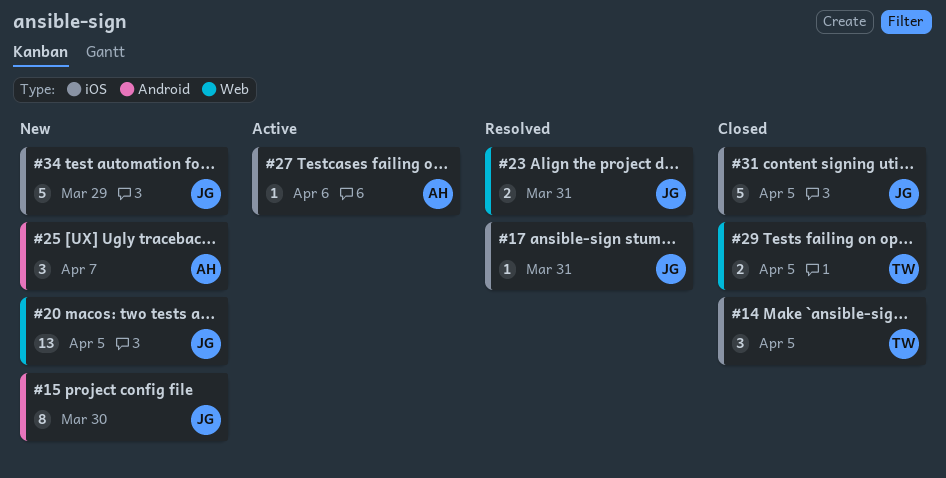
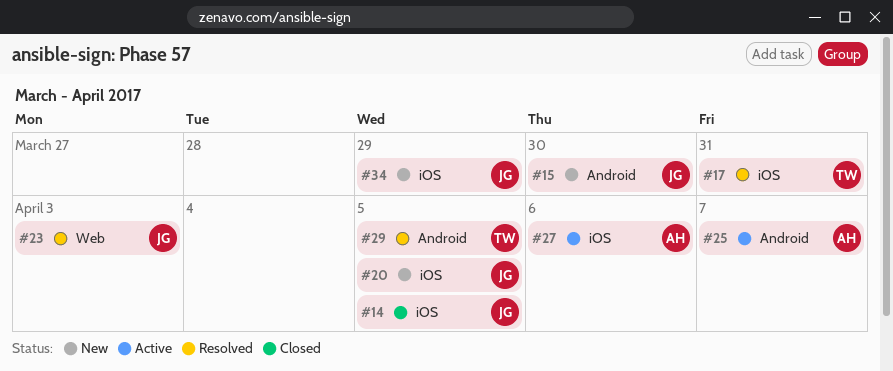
#14, owner: TW -> JG
#17, owner: JG -> TW
#20, label: Web -> iOS
#23, due: Mar 31 -> Apr 3
#25, status: New -> Active
#29, status: Closed -> Resolved
#29, label: Web -> Android
#31: present -> none

